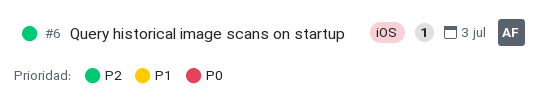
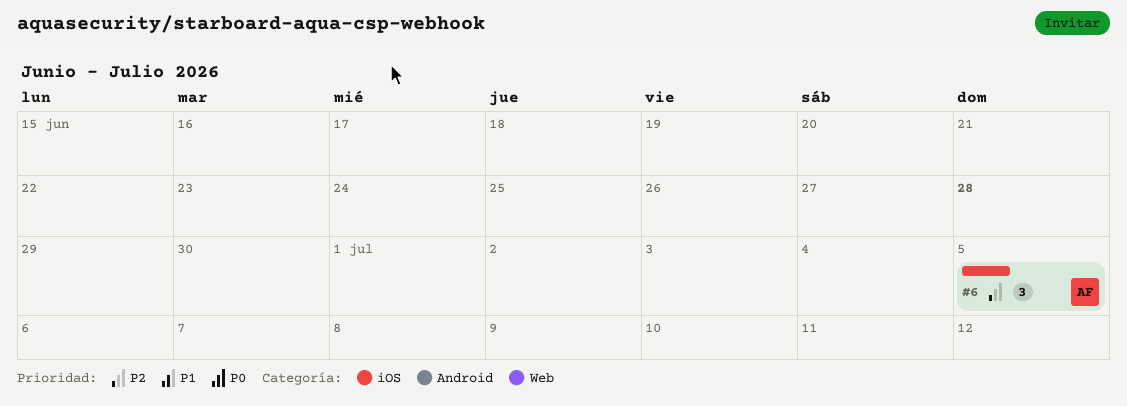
#6, estimate: 1 -> 3
#6, due: Jul 3 -> Jul 5

